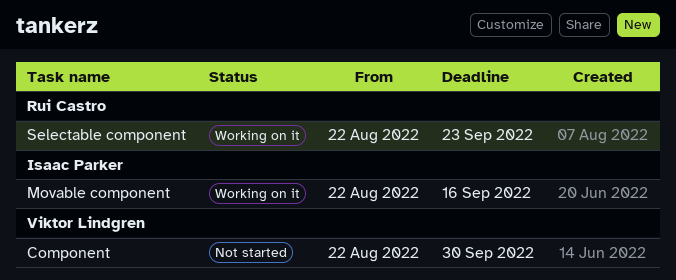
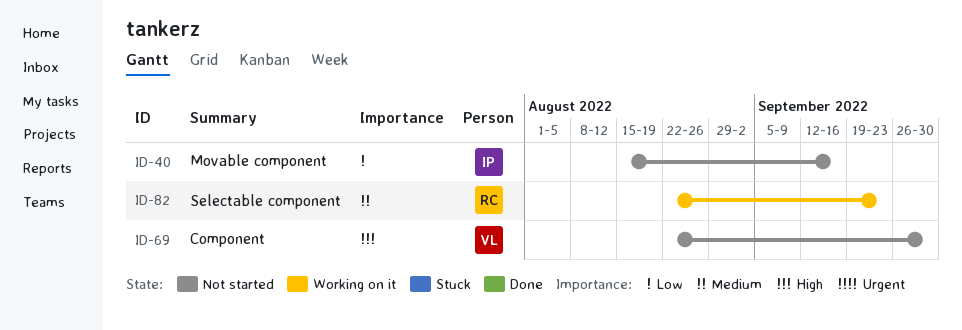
Movable component, status: Working on it -> Not started
Movable component, start: Aug 22 -> Aug 15

